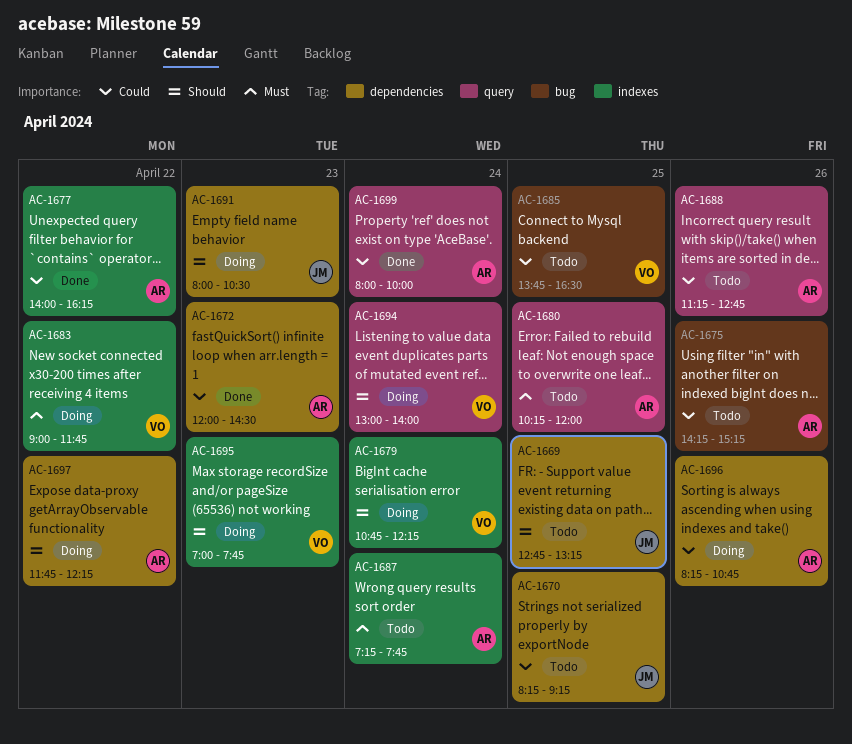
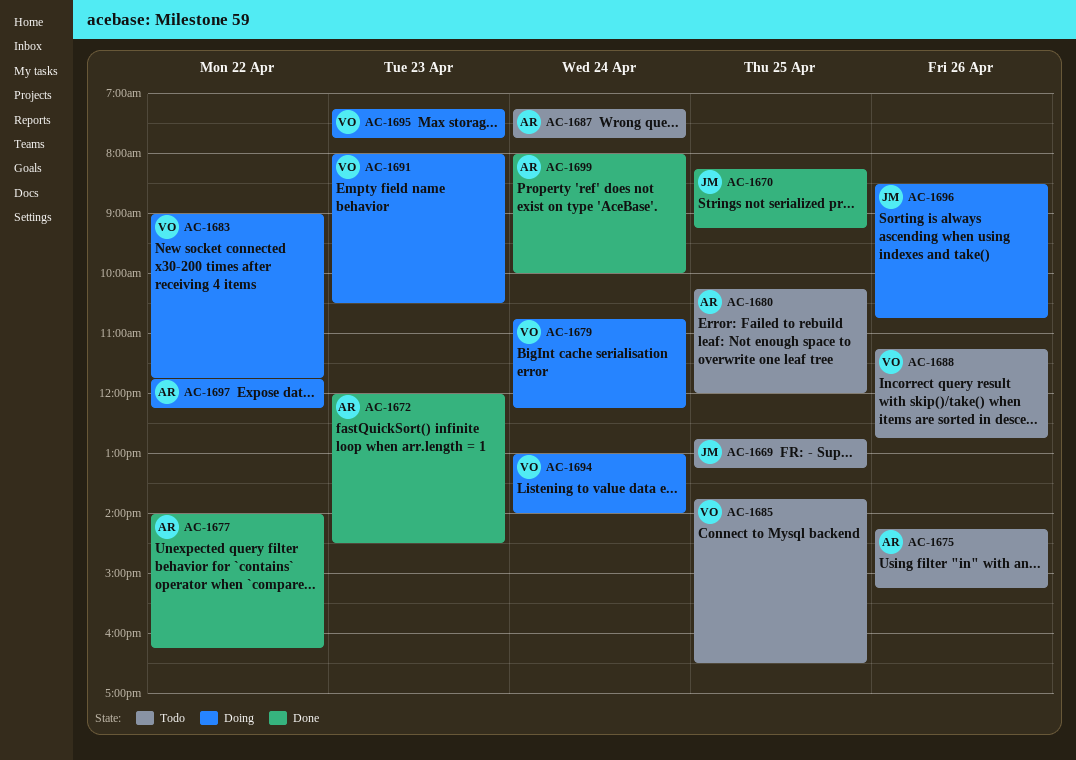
AC-1670, status: Todo -> Done
AC-1688, owner: AR -> VO
AC-1691, owner: JM -> VO
AC-1695, begins: 07:00 -> 07:15
AC-1696, owner: AR -> JM
AC-1696, begins: 08:15 -> 08:30

